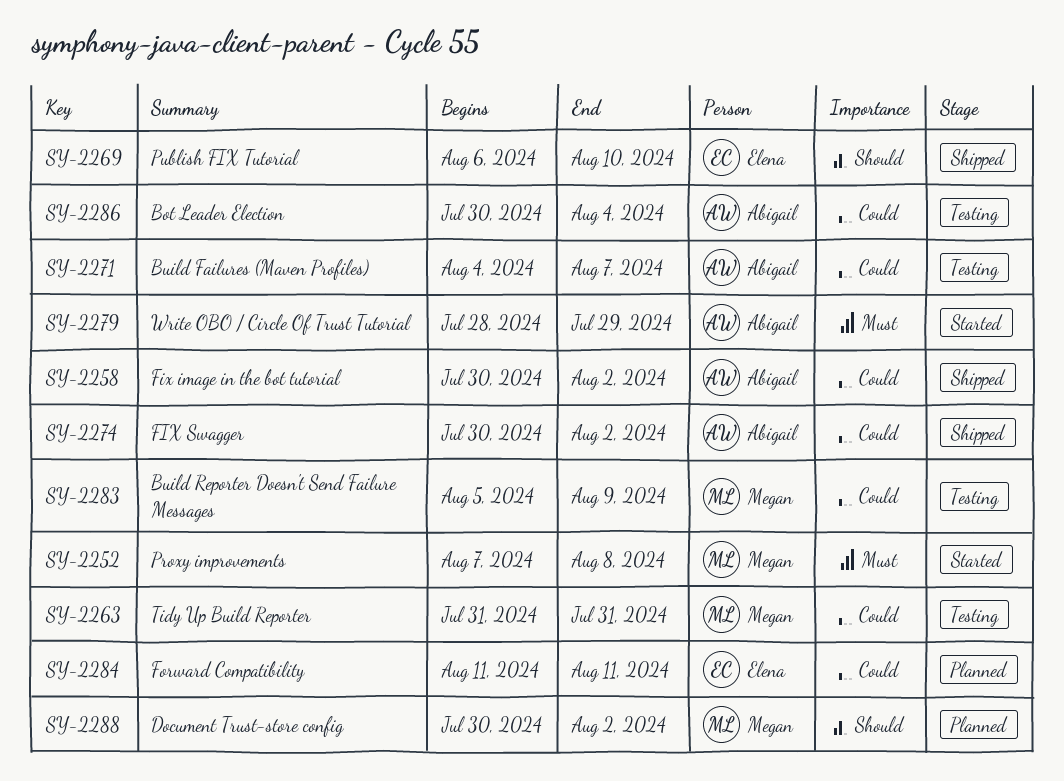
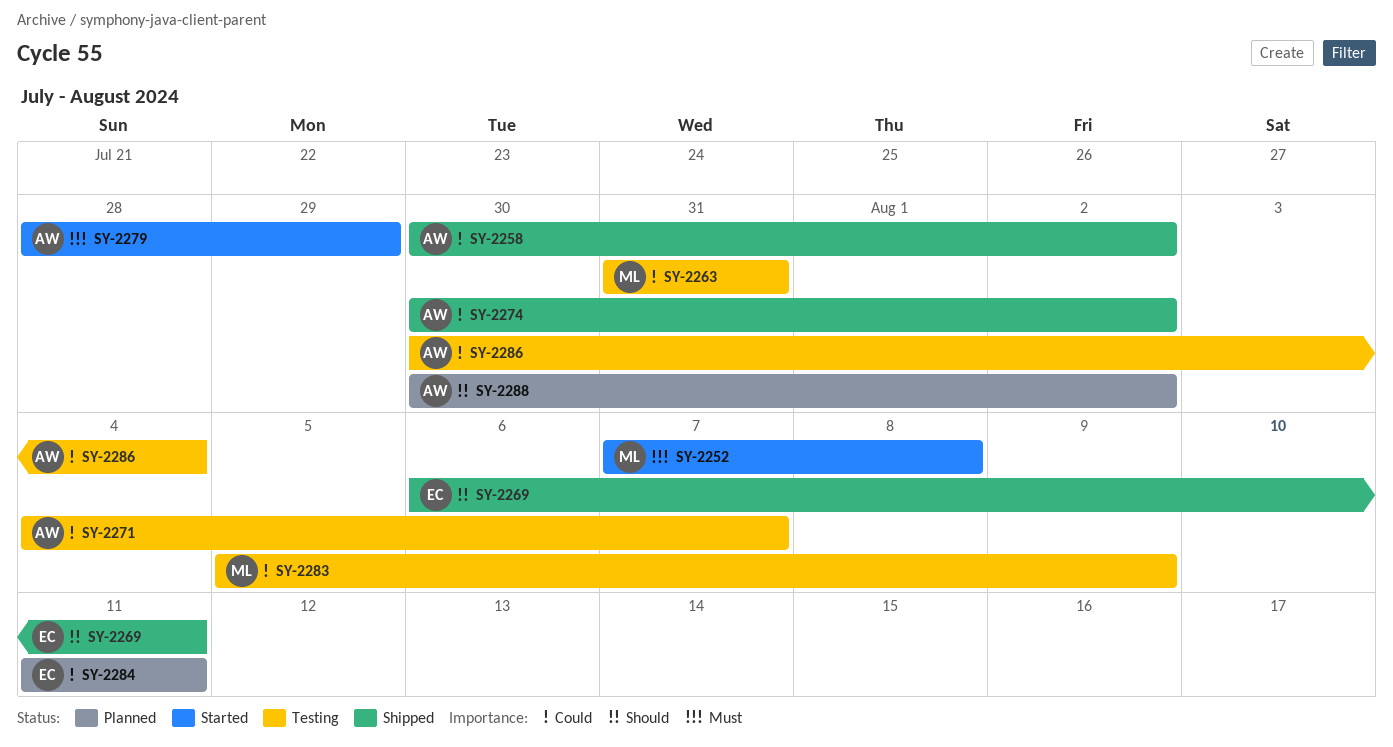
SY-2269, due: Aug 10 -> Aug 11
SY-2288, owner: Megan -> Abigail

